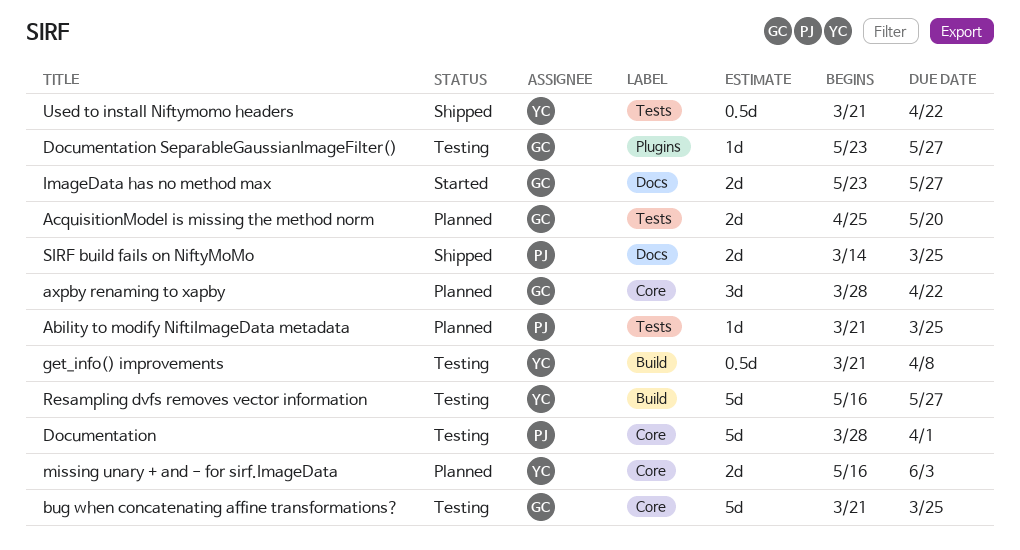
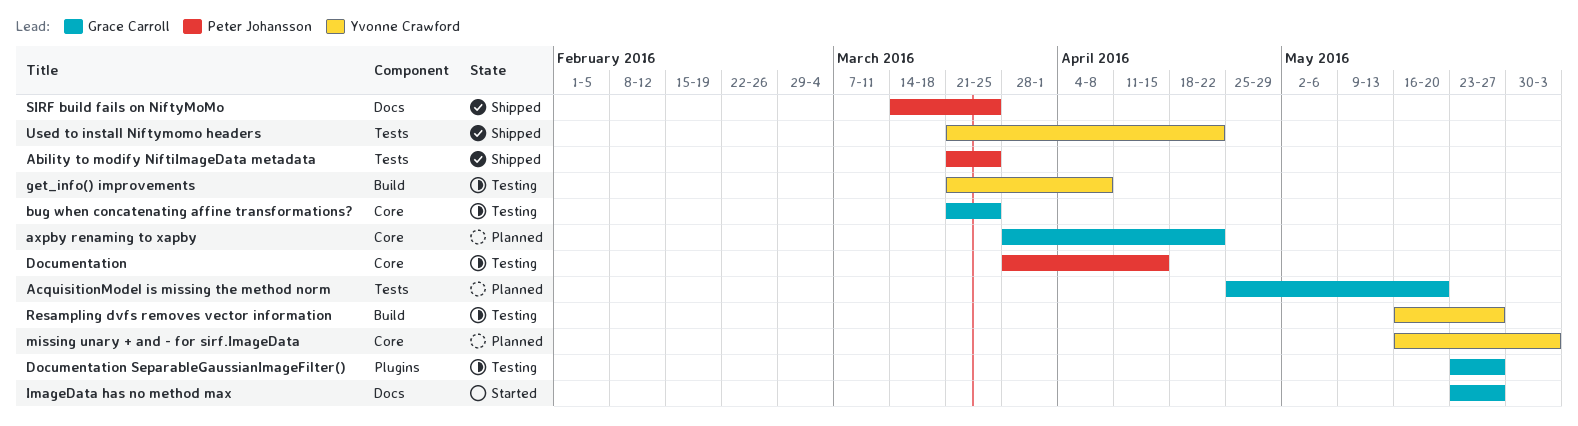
Ability to modify NiftiImageData metadata, status: Planned -> Shipped
Documentation, due: Apr 1 -> Apr 15

